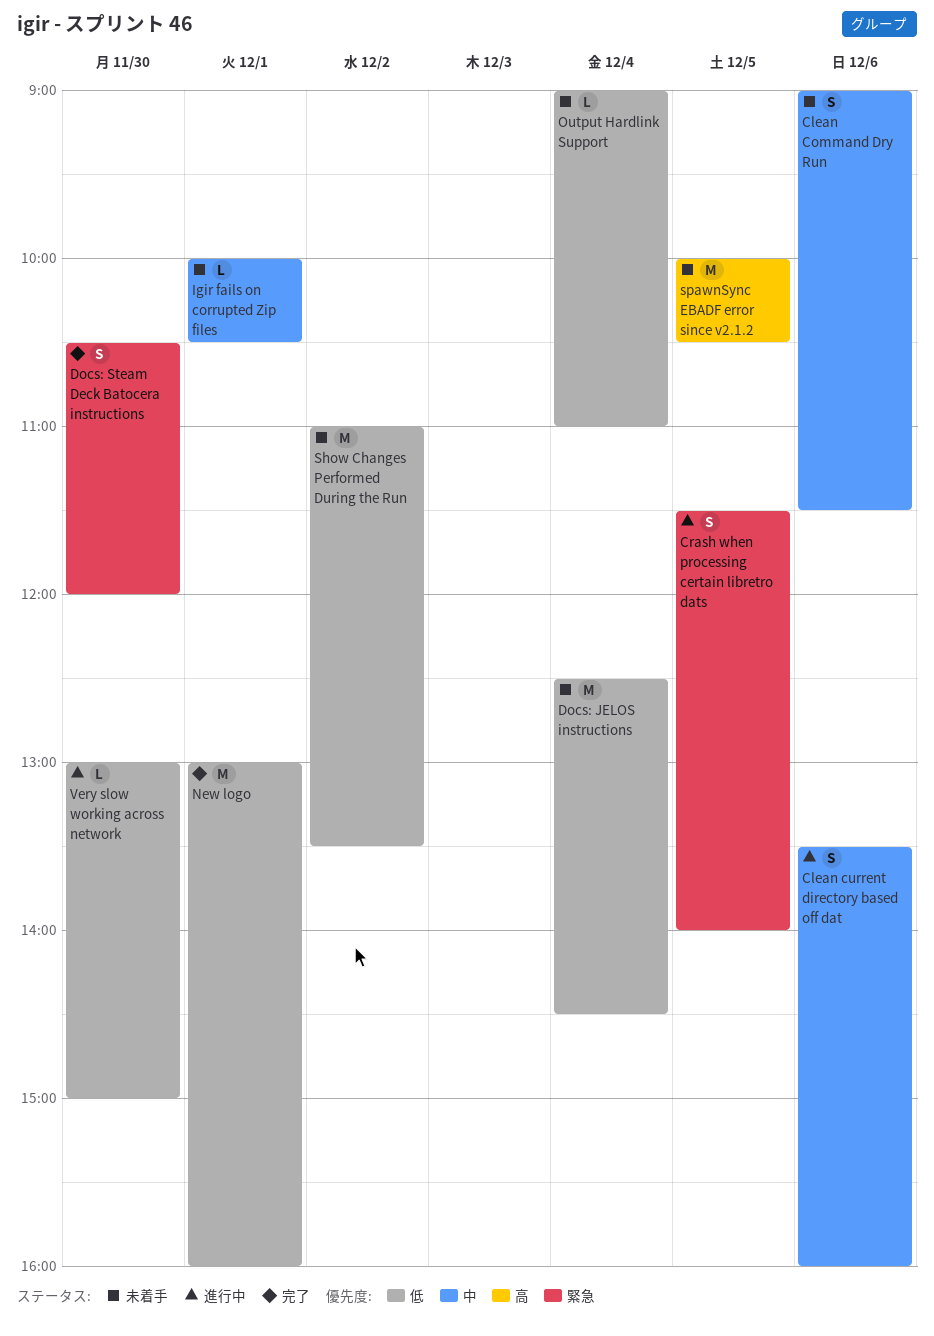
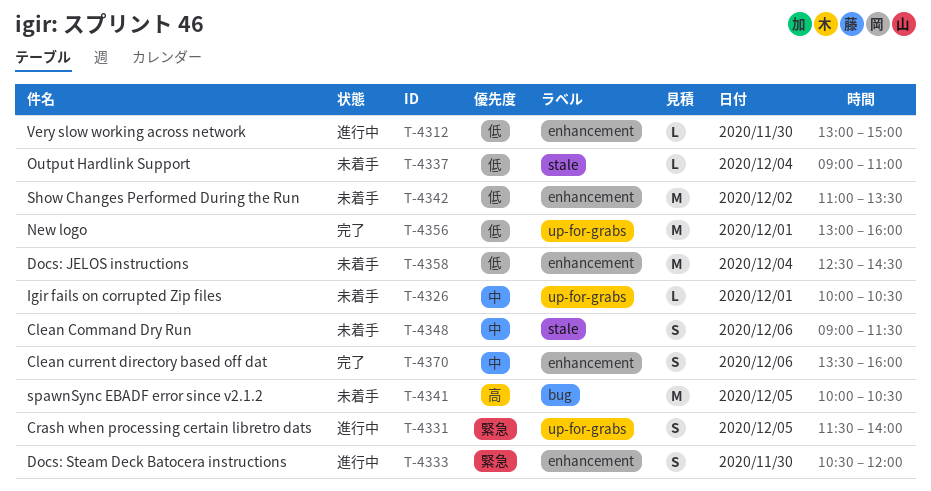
Clean current directory based off dat, status: 進行中 -> 完了
Docs: Steam Deck Batocera instructions, status: 完了 -> 進行中

